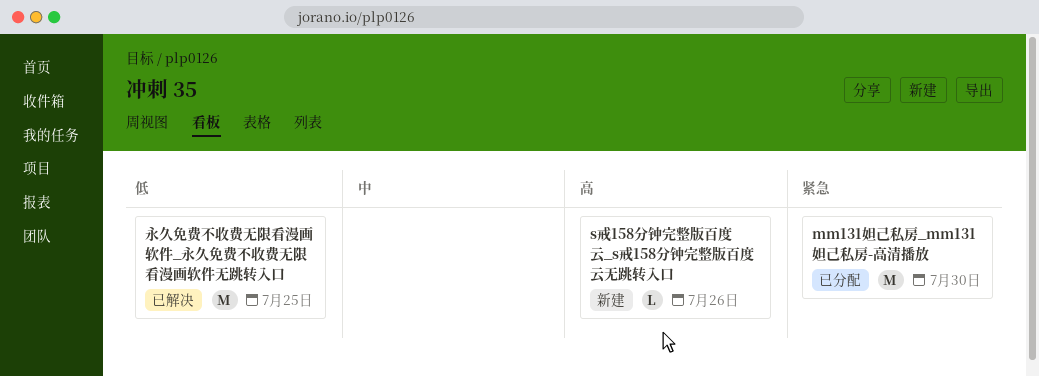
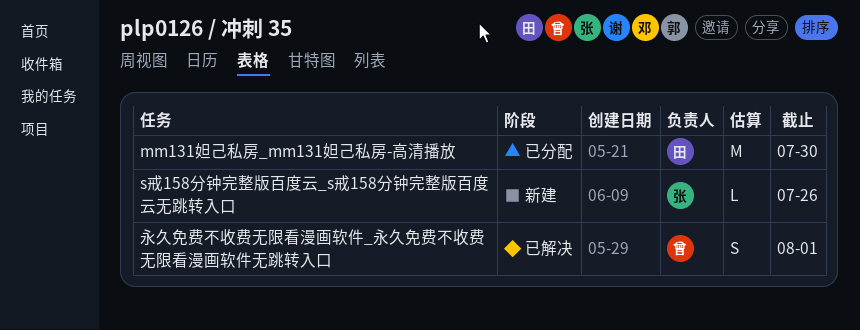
永久免费不收费无限看漫画软件_永久免费不收费无限看漫画软件无跳转入口, estimate: M -> S
永久免费不收费无限看漫画软件_永久免费不收费无限看漫画软件无跳转入口, due: Jul 25 -> Aug 1

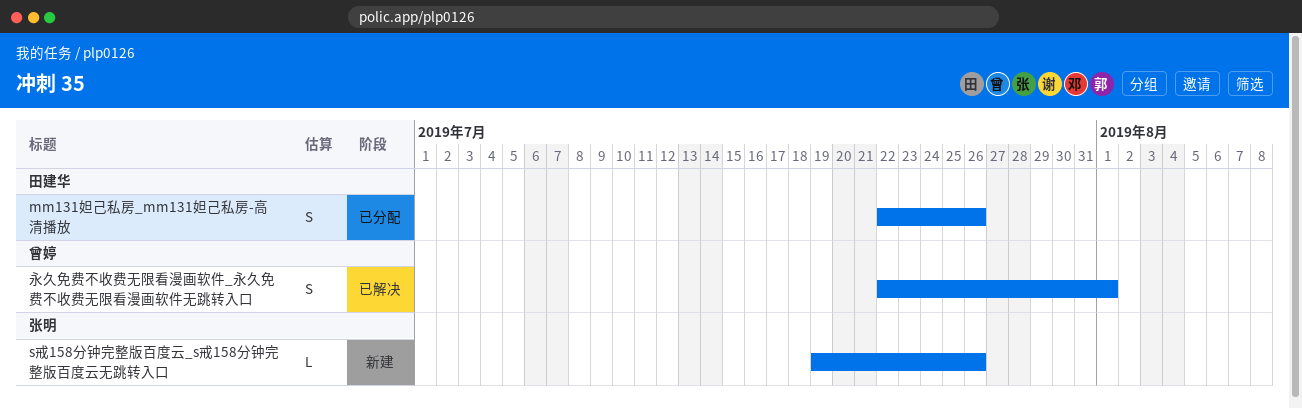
mm131妲己私房_mm131妲己私房-高清播放, estimate: M -> S
mm131妲己私房_mm131妲己私房-高清播放, due: Jul 30 -> Jul 26

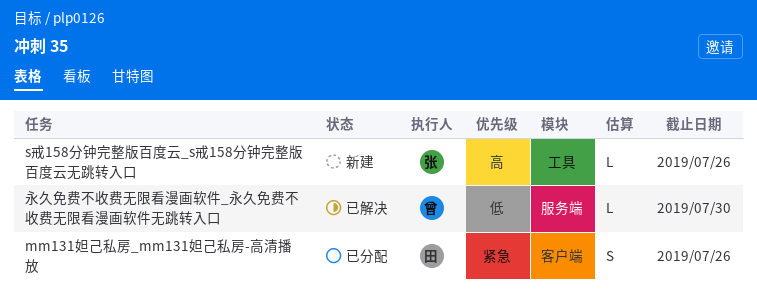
永久免费不收费无限看漫画软件_永久免费不收费无限看漫画软件无跳转入口, estimate: S -> L
永久免费不收费无限看漫画软件_永久免费不收费无限看漫画软件无跳转入口, due: Aug 1 -> Jul 30

